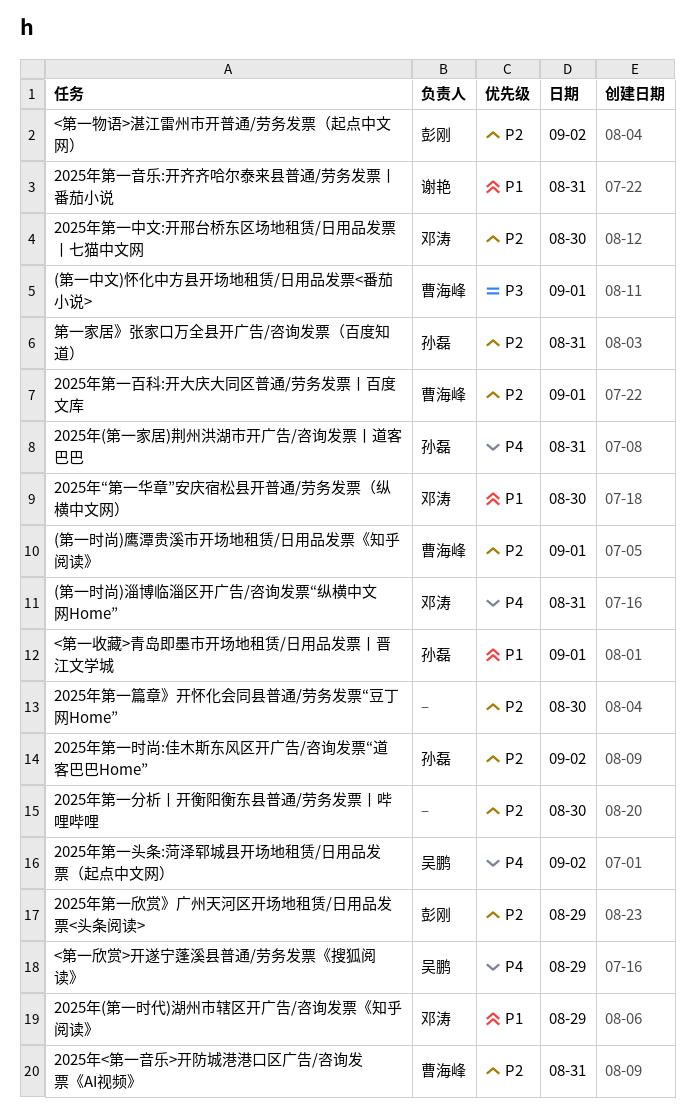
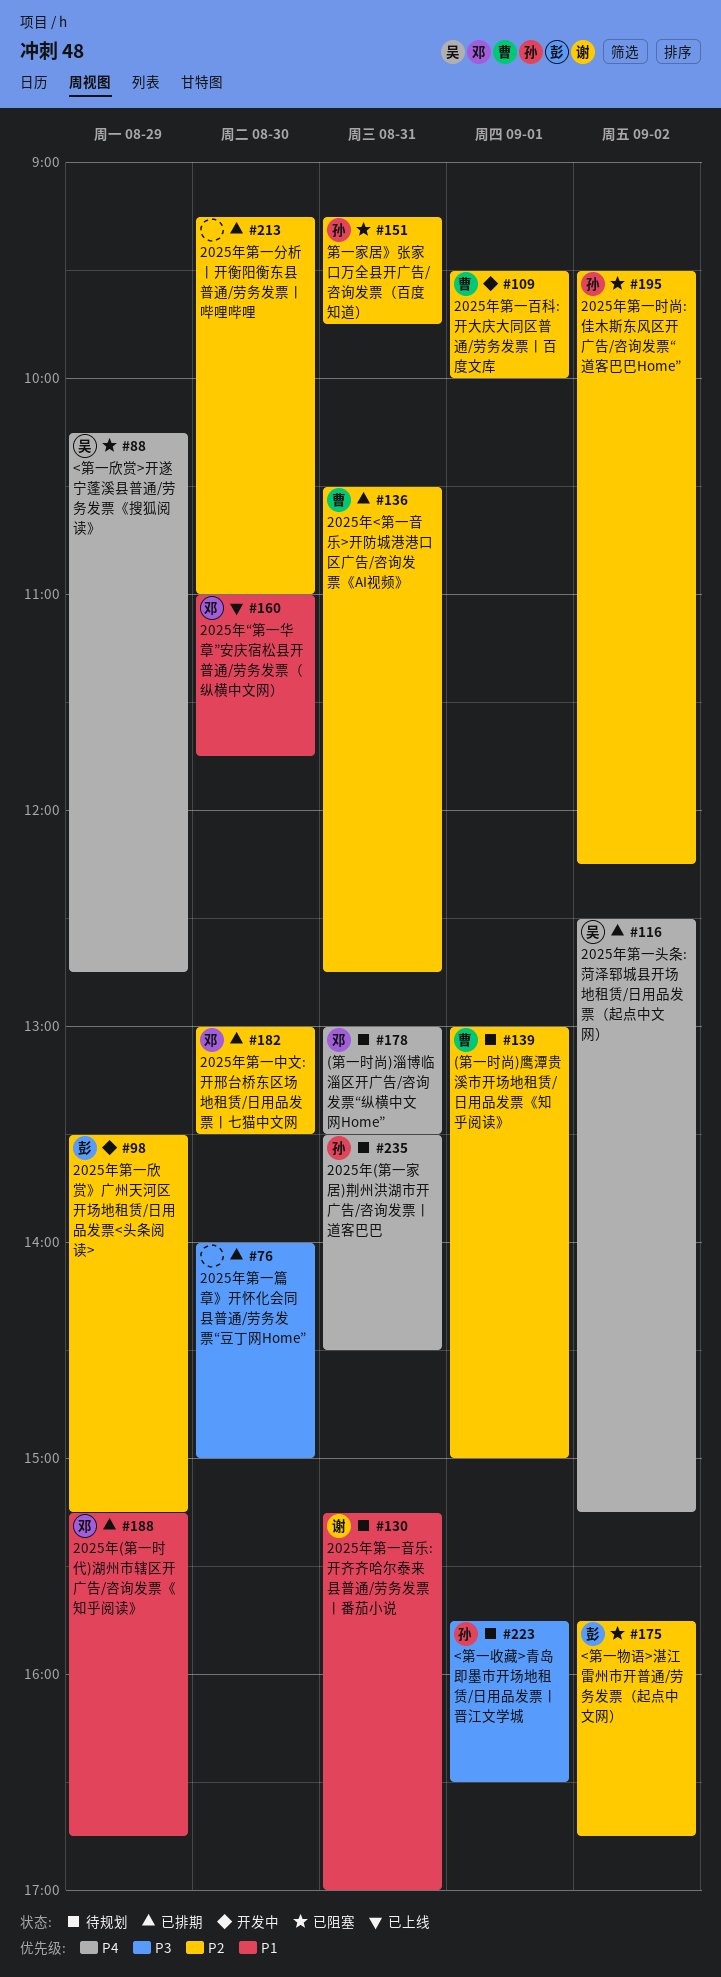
(第一中文)怀化中方县开场地租赁/日用品发票<番茄小说>: present -> none
2025年第一篇章》开怀化会同县普通/劳务发票“豆丁网Home”, priority: P2 -> P3
<第一收藏>青岛即墨市开场地租赁/日用品发票丨晋江文学城, priority: P1 -> P3

